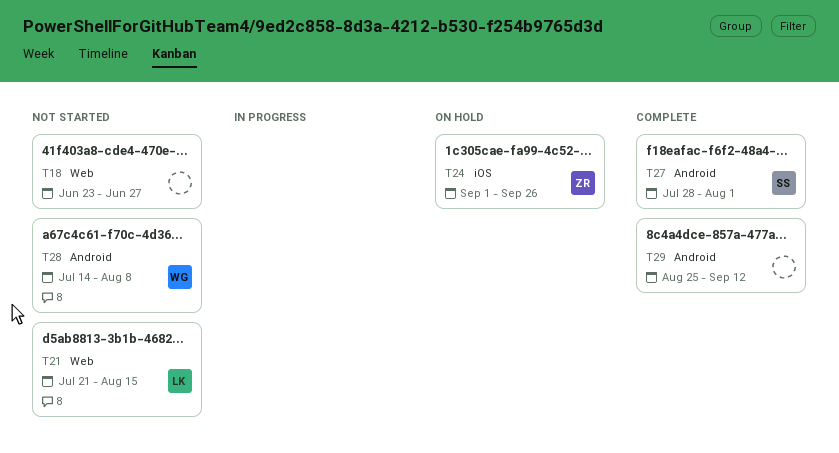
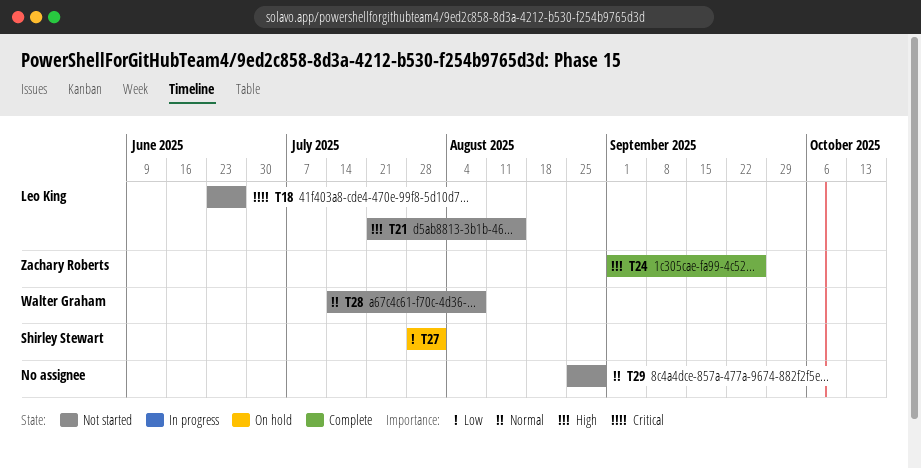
T18, owner: none -> Leo King
T24, status: On hold -> Complete
T27, status: Complete -> On hold
T29, status: Complete -> Not started
T29, due: Sep 12 -> Aug 29

